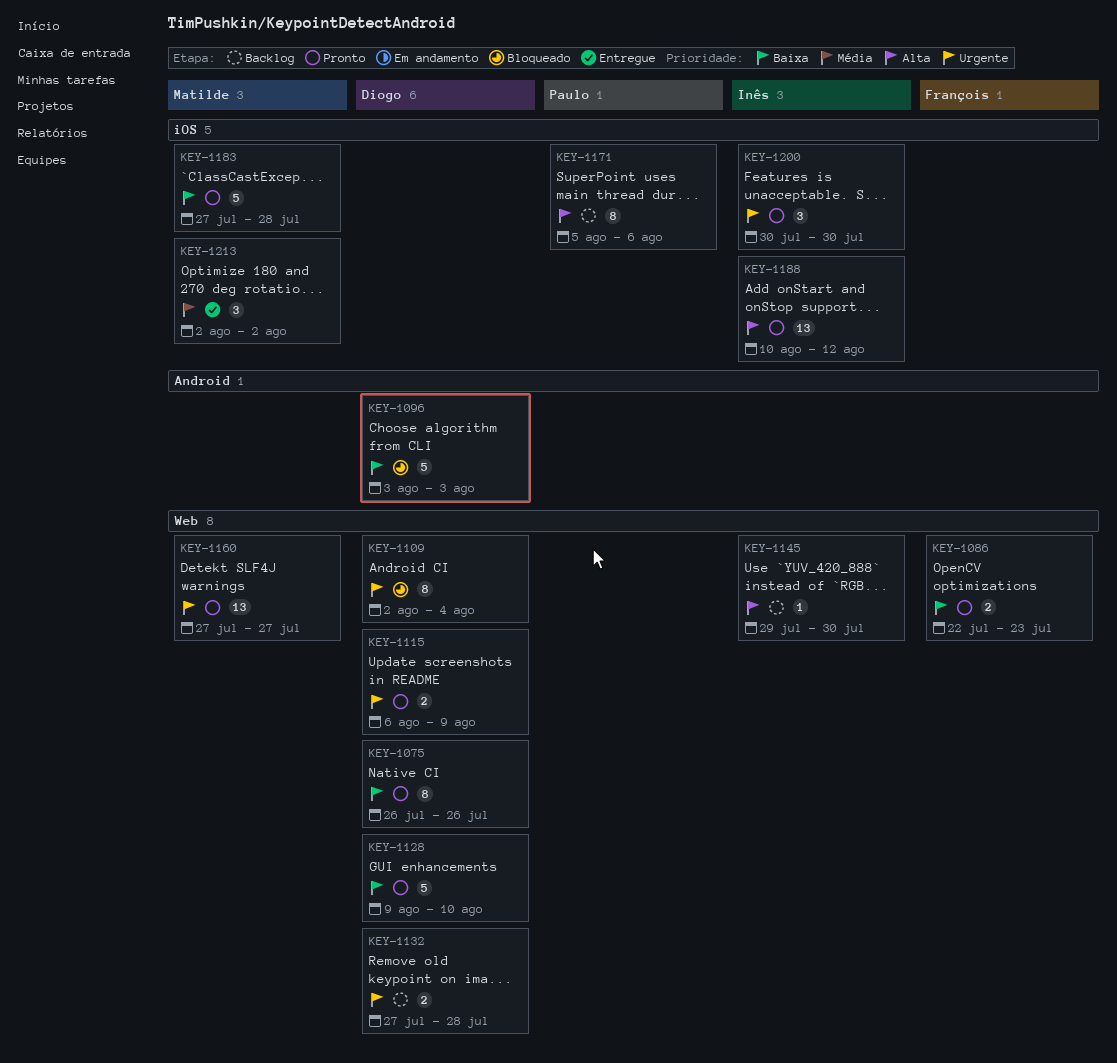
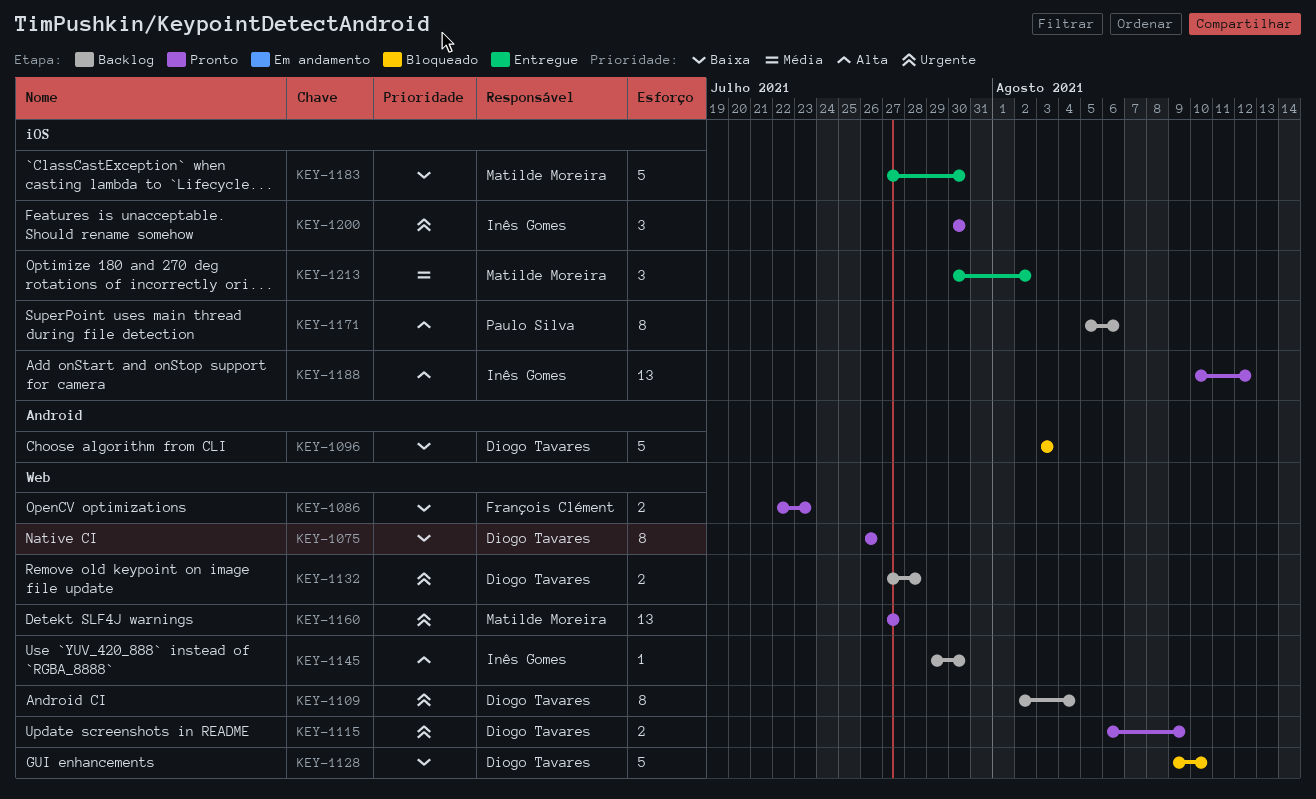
KEY-1109, status: Bloqueado -> Backlog
KEY-1128, status: Pronto -> Bloqueado
KEY-1183, status: Pronto -> Entregue
KEY-1183, due: Jul 28 -> Jul 30
KEY-1213, start: Aug 2 -> Jul 30

